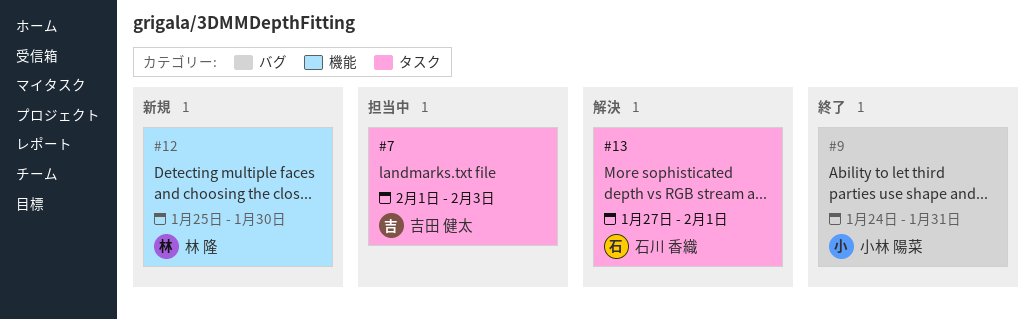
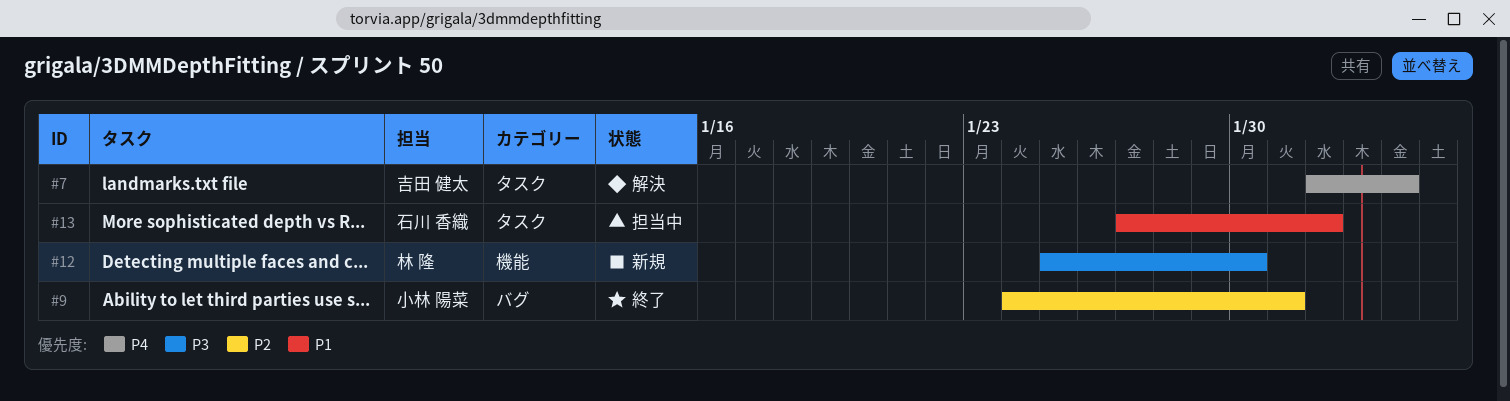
#7, status: 担当中 -> 解決
#13, status: 解決 -> 担当中

